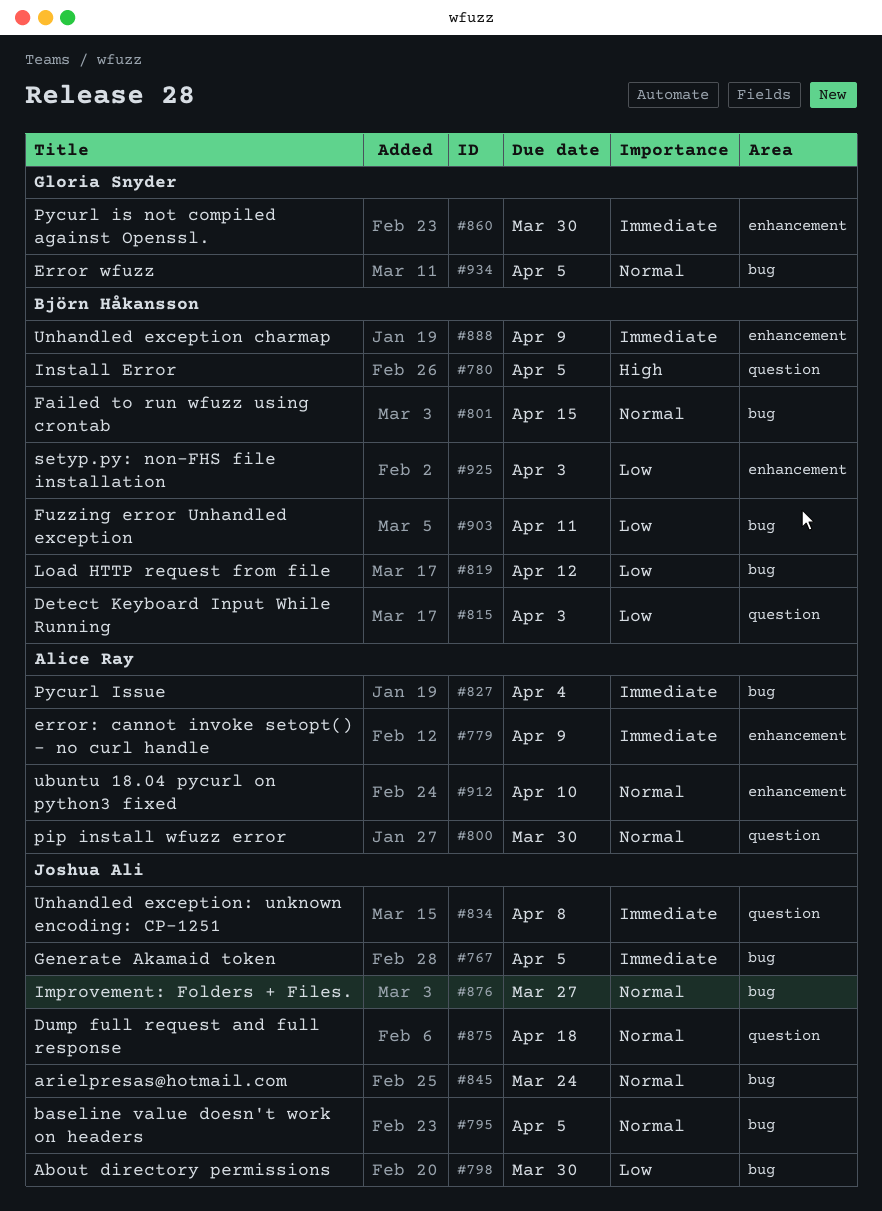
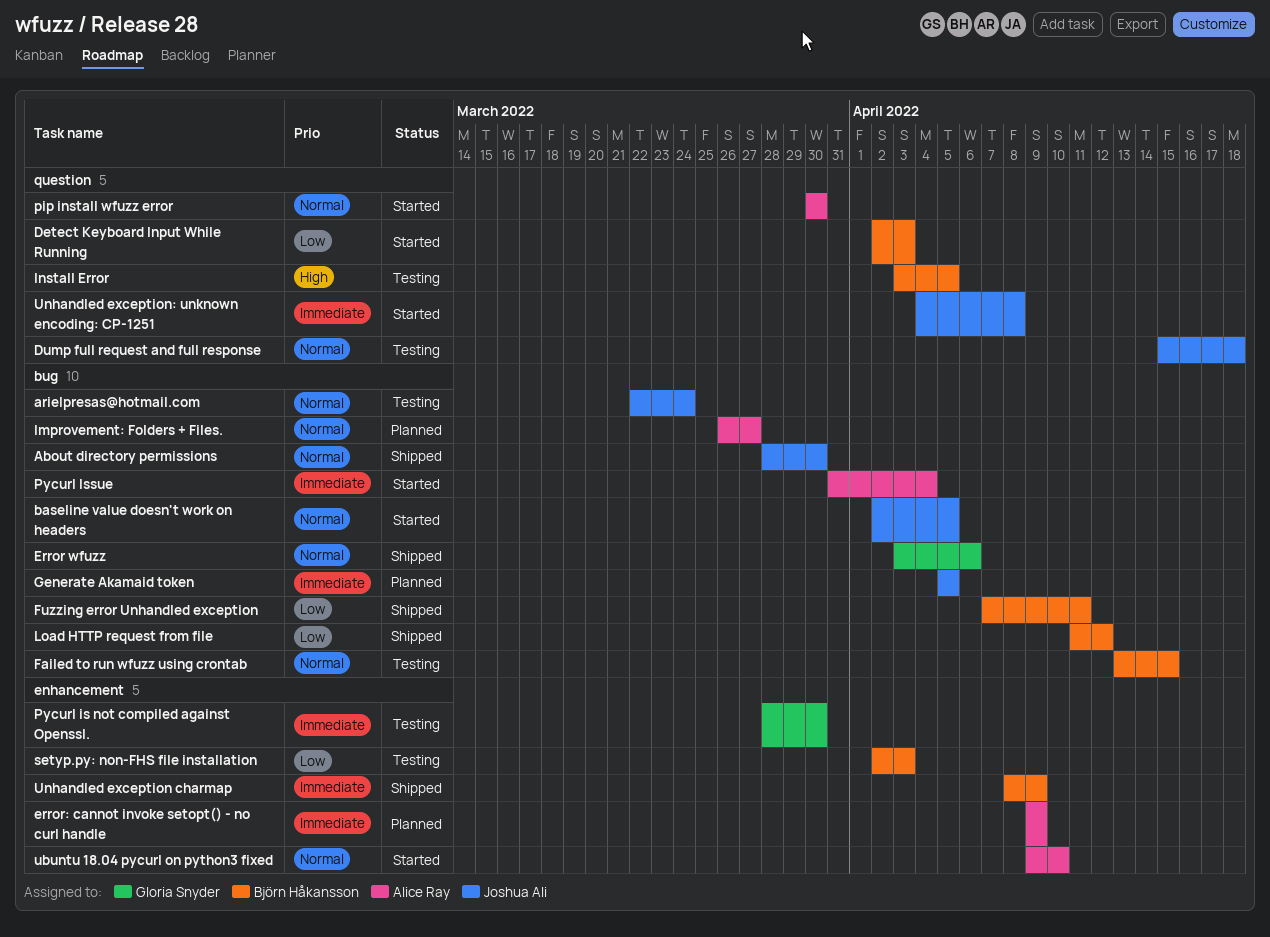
About directory permissions, priority: Low -> Normal
Error wfuzz, due: Apr 5 -> Apr 6
Improvement: Folders + Files., owner: Joshua Ali -> Alice Ray

